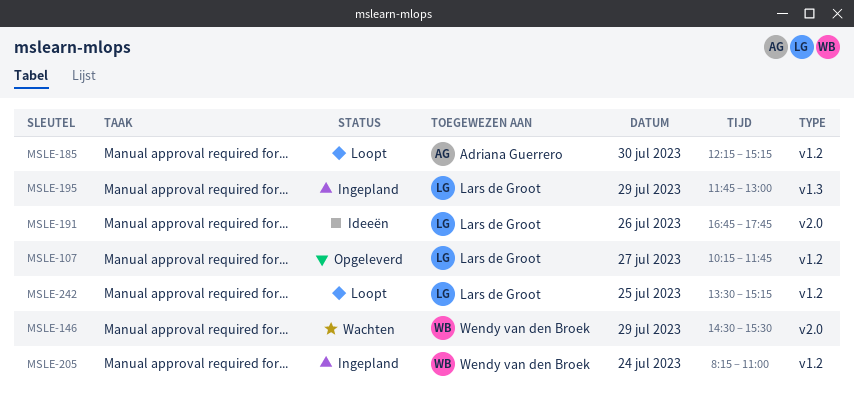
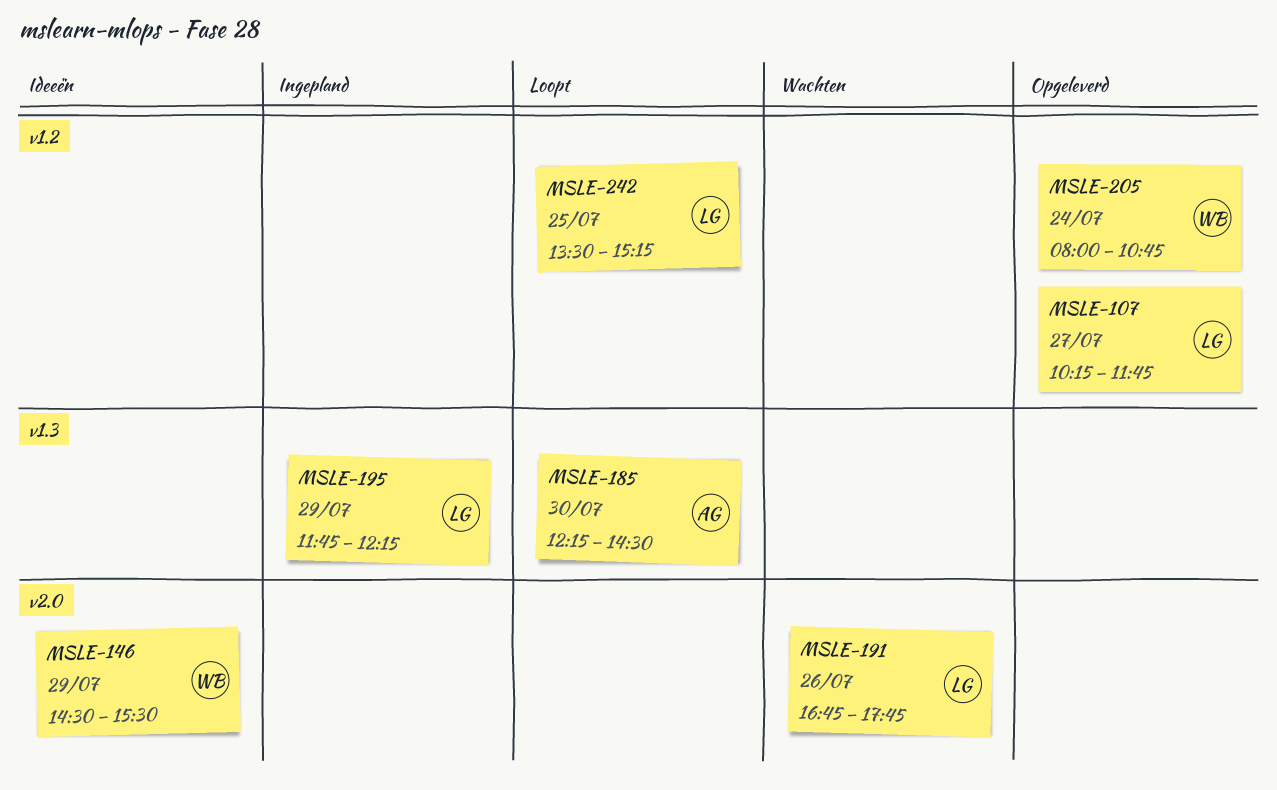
MSLE-146, status: Wachten -> Ideeën
MSLE-185, label: v1.2 -> v1.3
MSLE-185, ends: 15:15 -> 14:30
MSLE-191, status: Ideeën -> Wachten
MSLE-195, ends: 13:00 -> 12:15
MSLE-205, status: Ingepland -> Opgeleverd
MSLE-205, begins: 08:15 -> 08:00
MSLE-205, ends: 11:00 -> 10:45

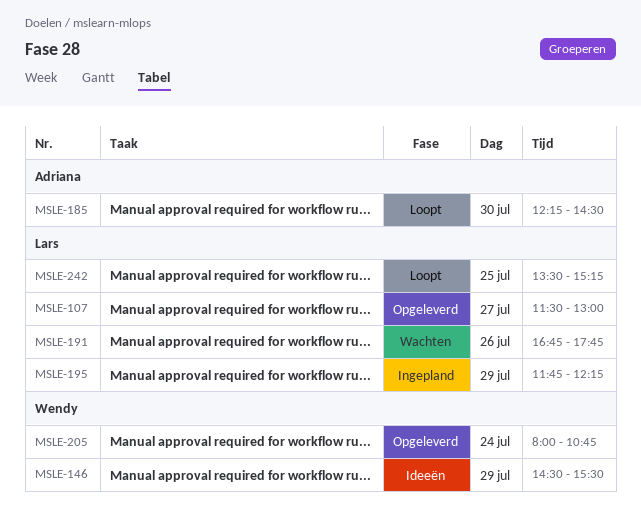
MSLE-107, begins: 10:15 -> 11:30
MSLE-107, ends: 11:45 -> 13:00

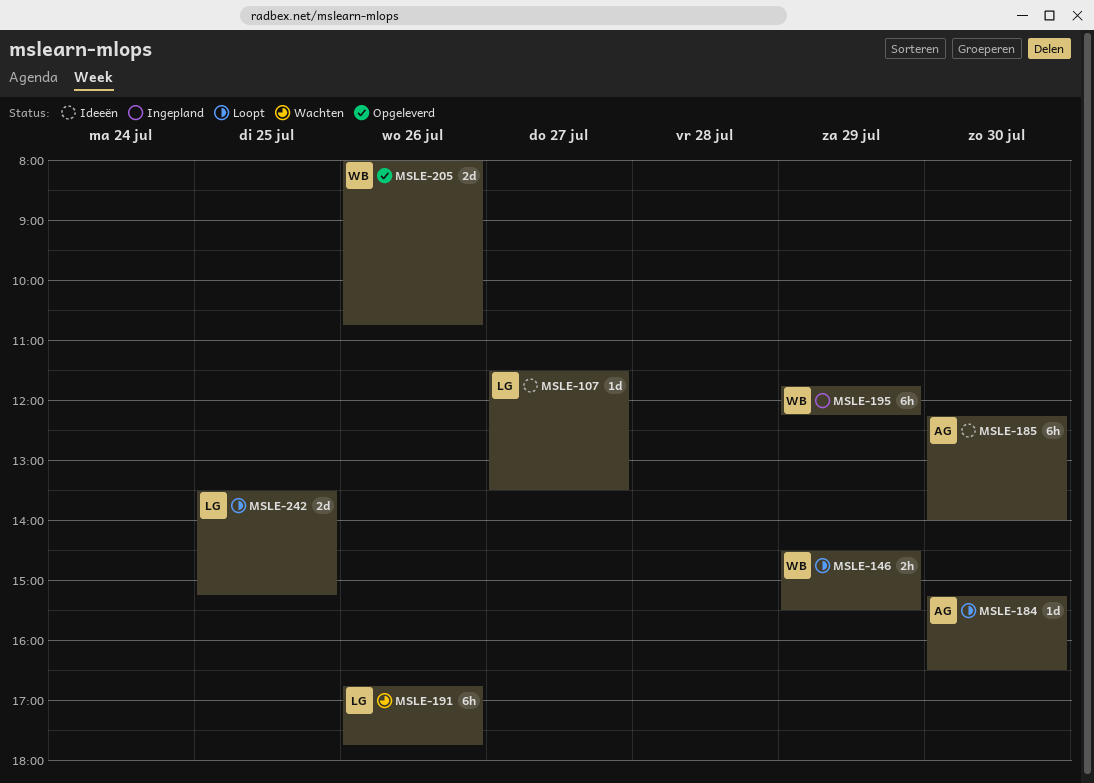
MSLE-107, status: Opgeleverd -> Ideeën
MSLE-107, ends: 13:00 -> 13:30
MSLE-146, status: Ideeën -> Loopt
MSLE-184: none -> present
MSLE-185, status: Loopt -> Ideeën
MSLE-185, ends: 14:30 -> 14:00
MSLE-195, owner: Lars -> Wendy
MSLE-205, day: Jul 24 -> Jul 26

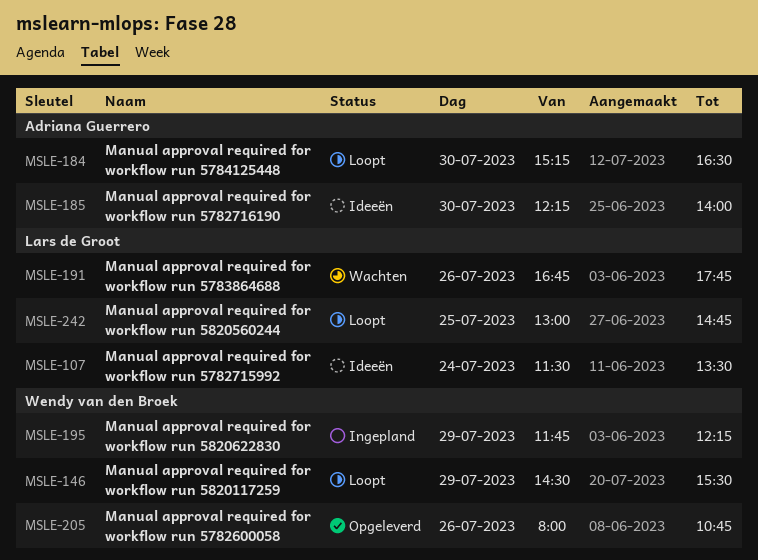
MSLE-107, day: Jul 27 -> Jul 24
MSLE-242, begins: 13:30 -> 13:00
MSLE-242, ends: 15:15 -> 14:45

